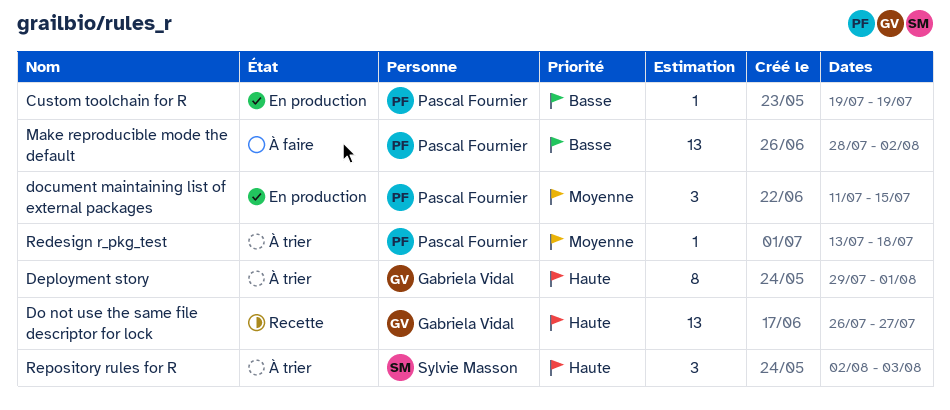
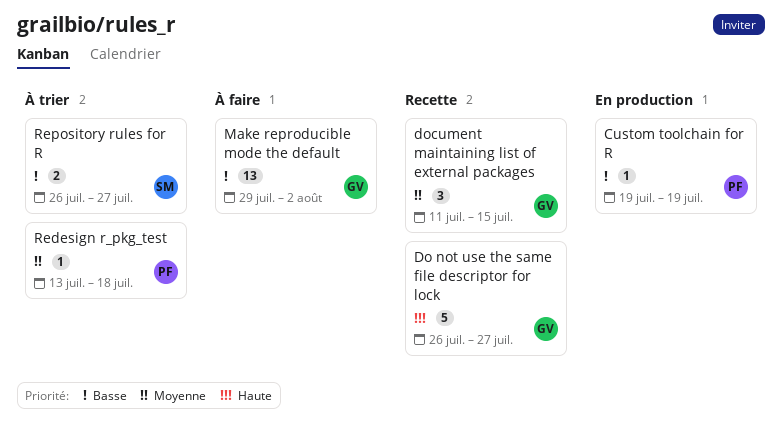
Deployment story: present -> none
Do not use the same file descriptor for lock, estimate: 13 -> 5
document maintaining list of external packages, status: En production -> Recette
document maintaining list of external packages, owner: Pascal Fournier -> Gabriela Vidal
Make reproducible mode the default, owner: Pascal Fournier -> Gabriela Vidal
Make reproducible mode the default, start: Jul 28 -> Jul 29
Repository rules for R, priority: Haute -> Basse
Repository rules for R, estimate: 3 -> 2
Repository rules for R, start: Aug 2 -> Jul 26
Repository rules for R, due: Aug 3 -> Jul 27

